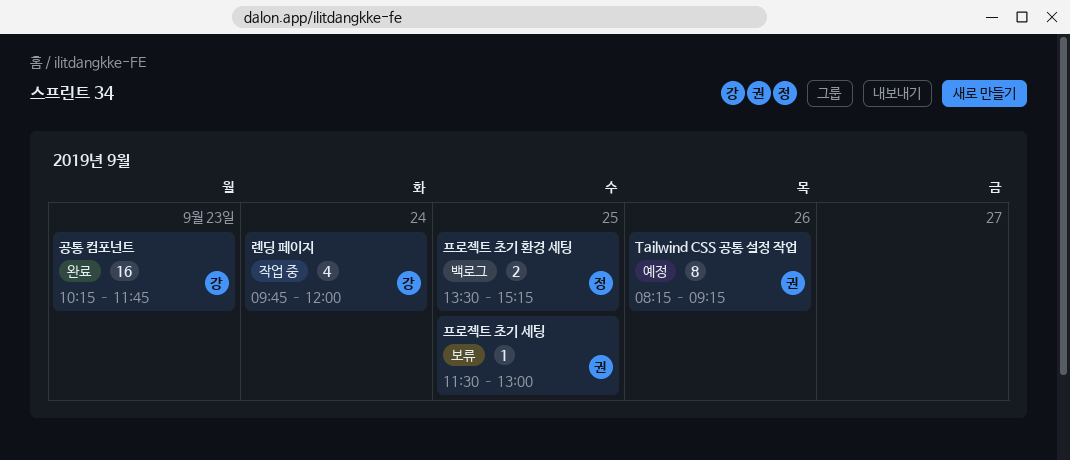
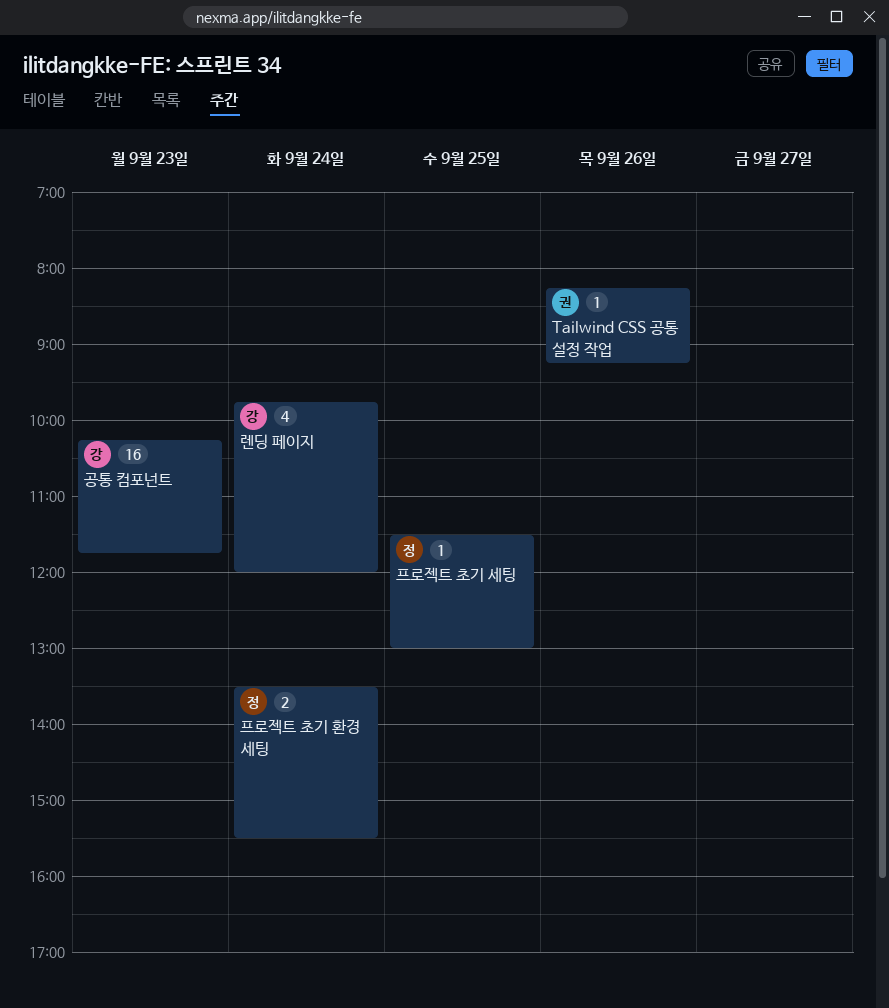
Tailwind CSS 공통 설정 작업, estimate: 8 -> 1
프로젝트 초기 세팅, owner: 권 -> 정
프로젝트 초기 환경 세팅, day: Sep 25 -> Sep 24
프로젝트 초기 환경 세팅, ends: 15:15 -> 15:30

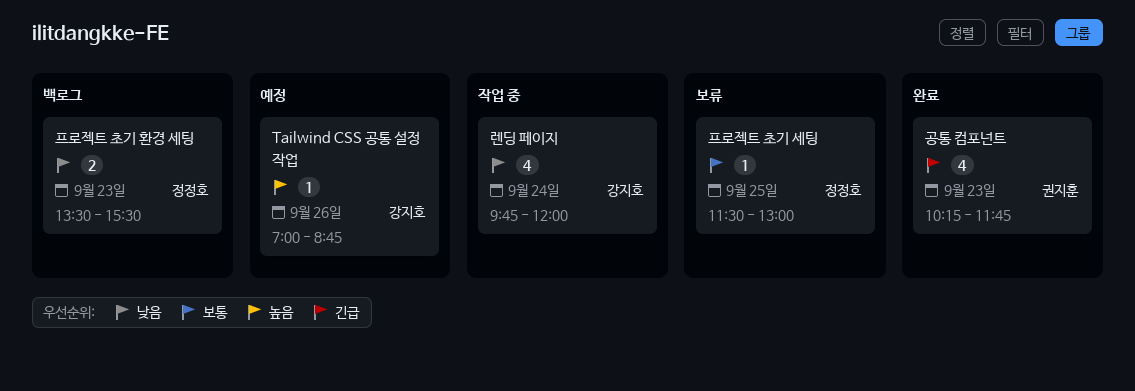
Tailwind CSS 공통 설정 작업, owner: 권지훈 -> 강지호
Tailwind CSS 공통 설정 작업, begins: 08:15 -> 07:00
Tailwind CSS 공통 설정 작업, ends: 09:15 -> 08:45
공통 컴포넌트, owner: 강지호 -> 권지훈
공통 컴포넌트, estimate: 16 -> 4
프로젝트 초기 환경 세팅, day: Sep 24 -> Sep 23

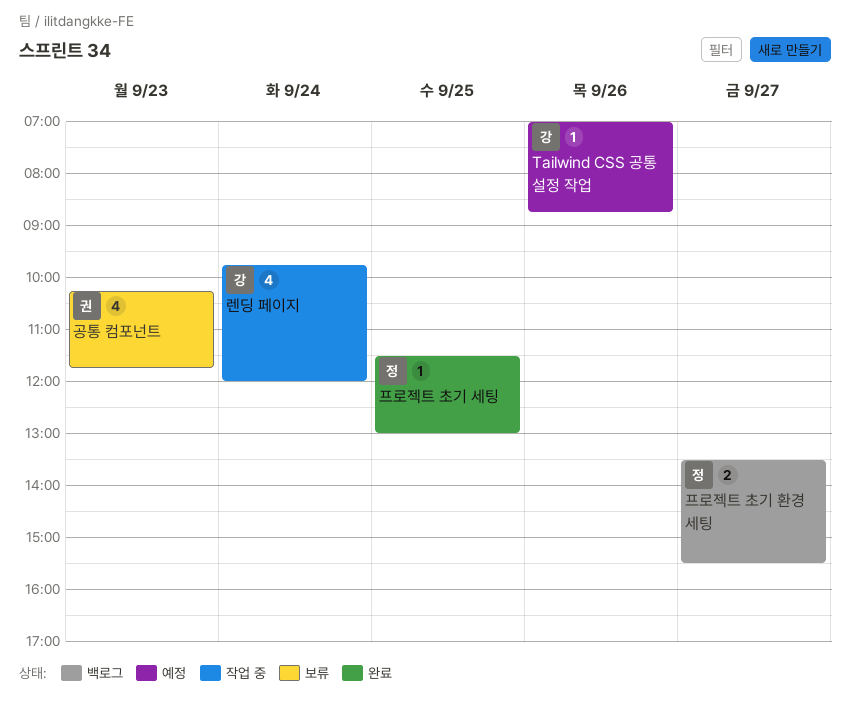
공통 컴포넌트, status: 완료 -> 보류
프로젝트 초기 세팅, status: 보류 -> 완료
프로젝트 초기 환경 세팅, day: Sep 23 -> Sep 27

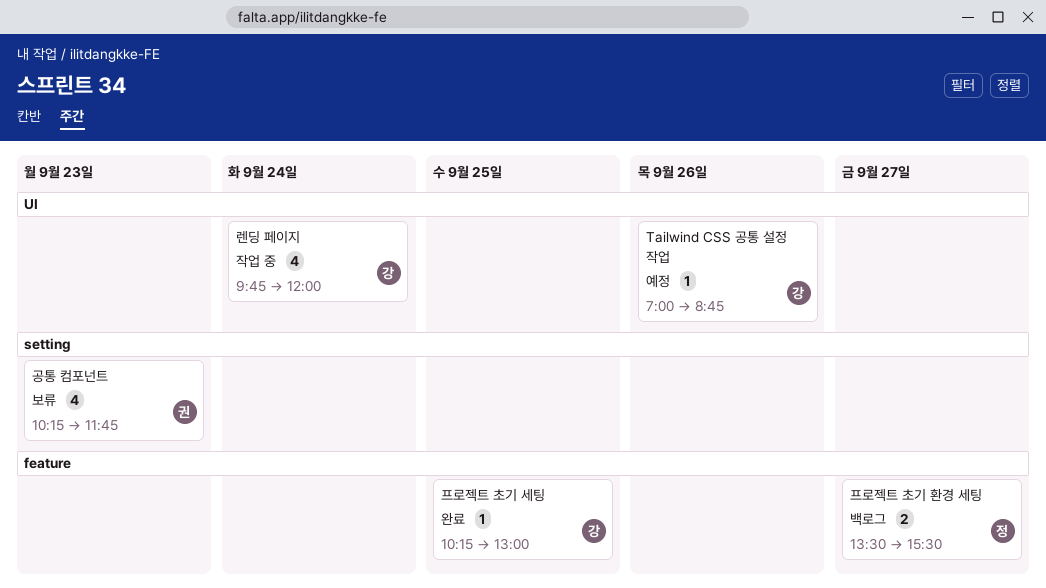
프로젝트 초기 세팅, owner: 정 -> 강
프로젝트 초기 세팅, begins: 11:30 -> 10:15

